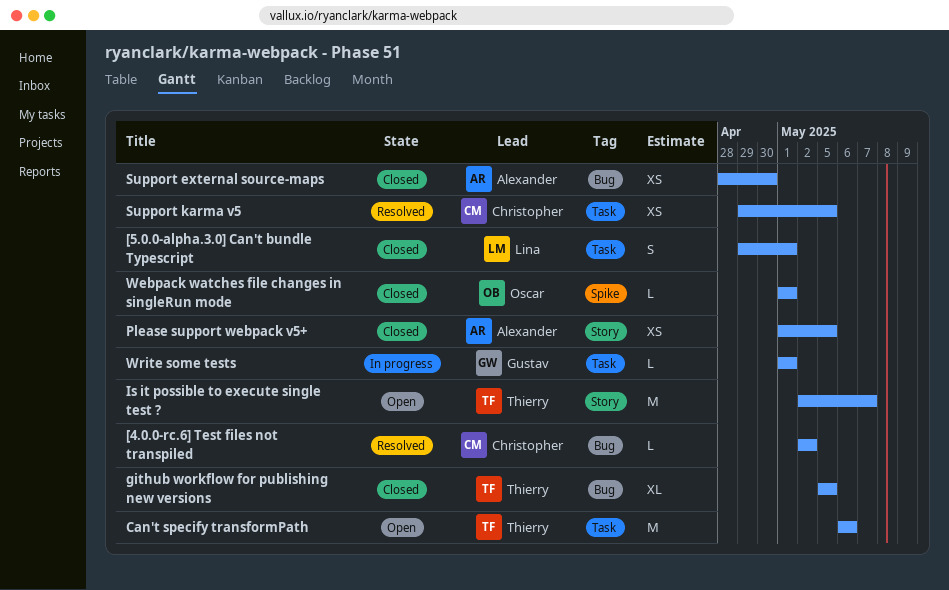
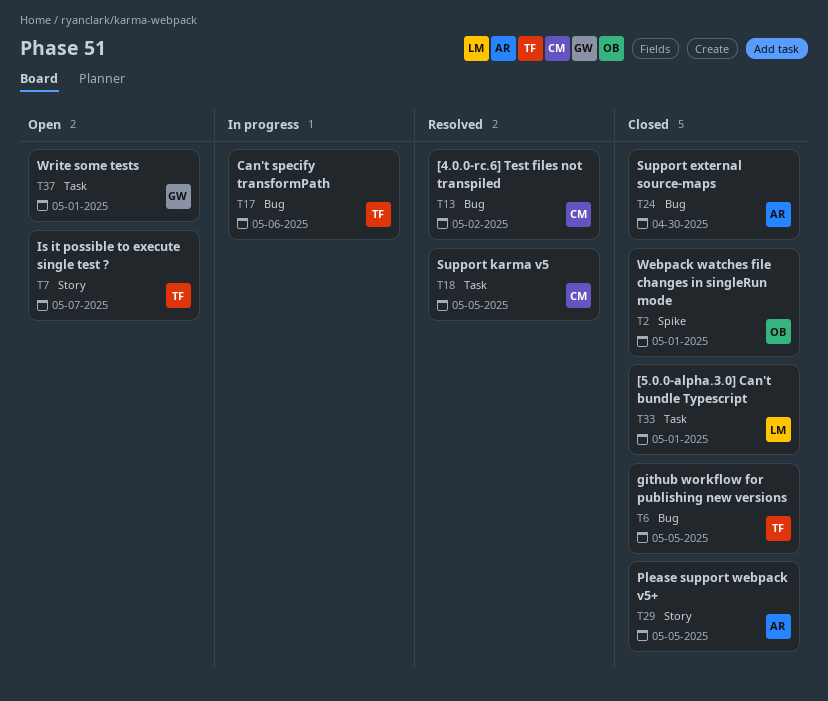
Can't specify transformPath, status: Open -> In progress
Can't specify transformPath, label: Task -> Bug
Write some tests, status: In progress -> Open

